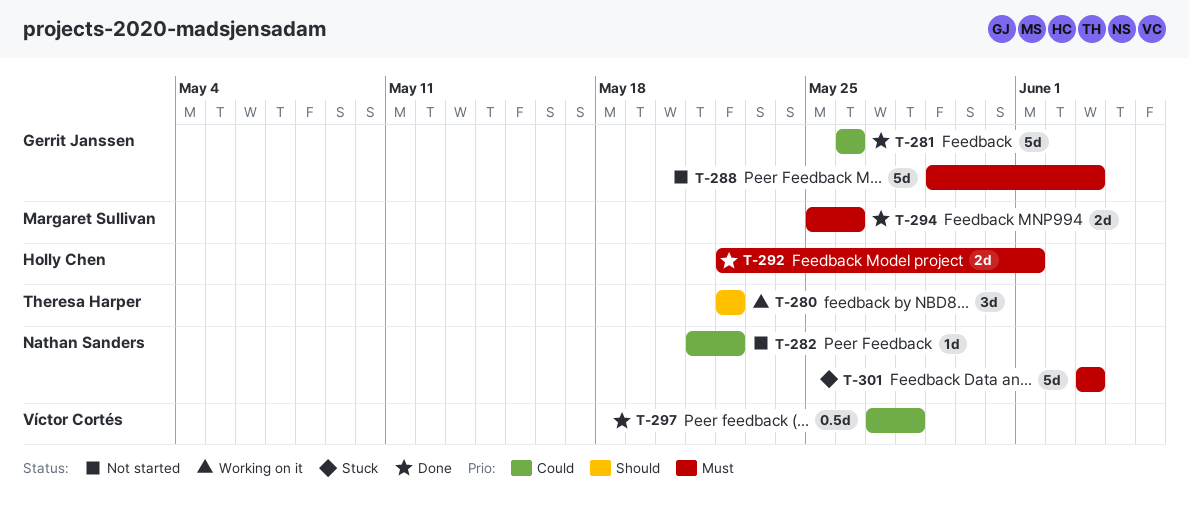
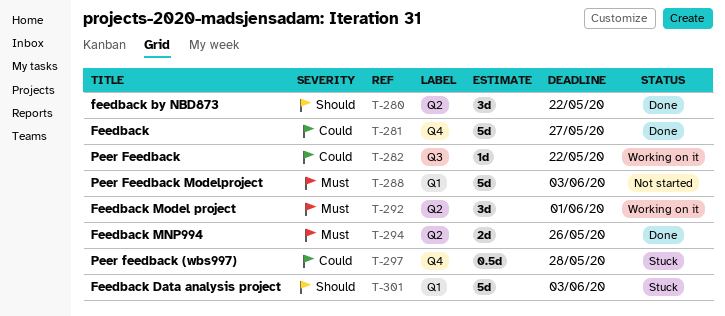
T-280, status: Working on it -> Done
T-281, due: May 26 -> May 27
T-282, status: Not started -> Working on it
T-292, status: Done -> Working on it
T-292, estimate: 2d -> 3d
T-297, status: Done -> Stuck
T-301, priority: Must -> Should

